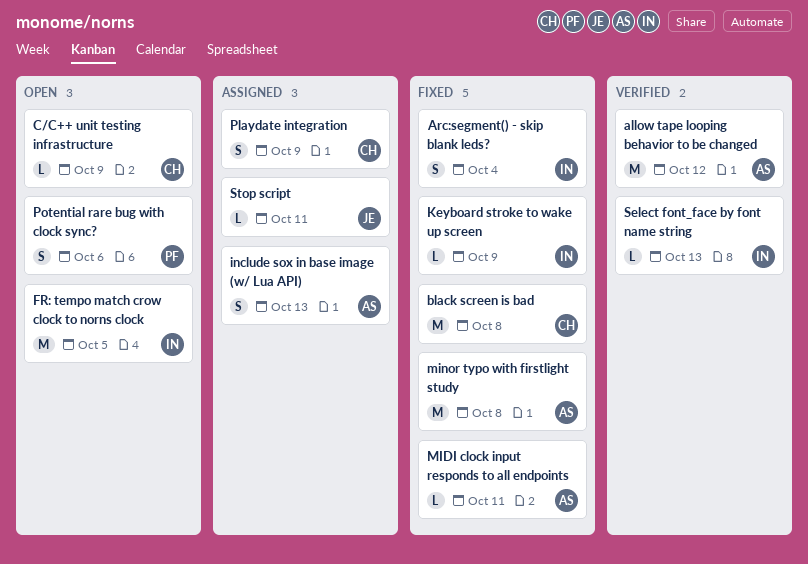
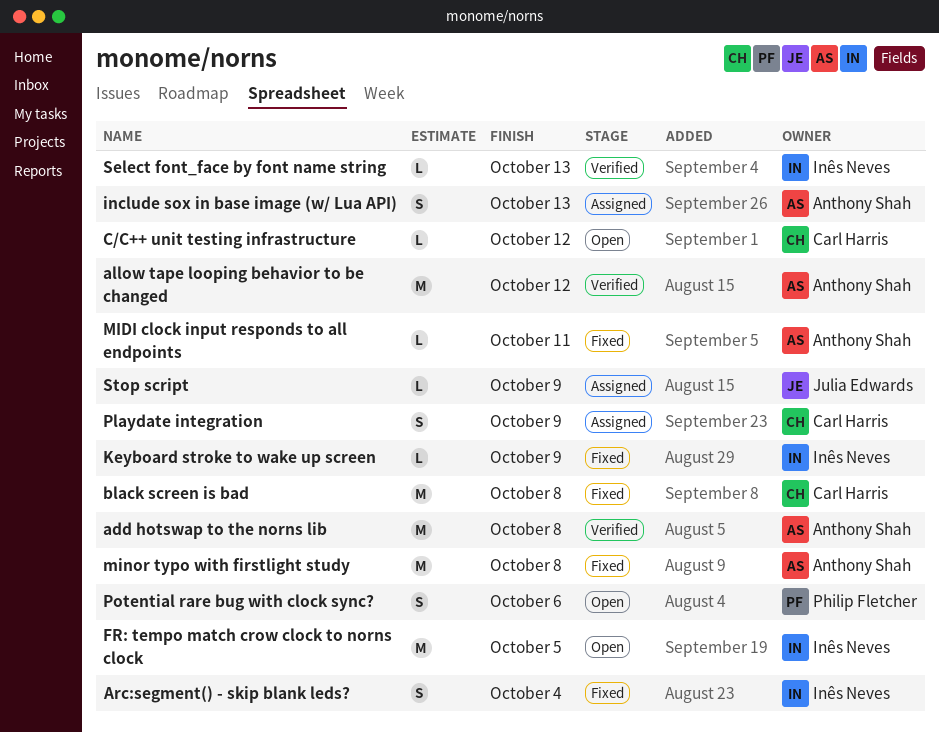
add hotswap to the norns lib: none -> present
C/C++ unit testing infrastructure, due: Oct 9 -> Oct 12
Stop script, due: Oct 11 -> Oct 9

